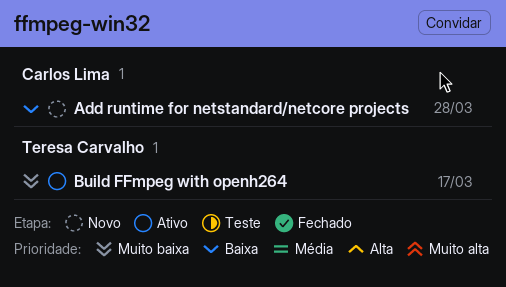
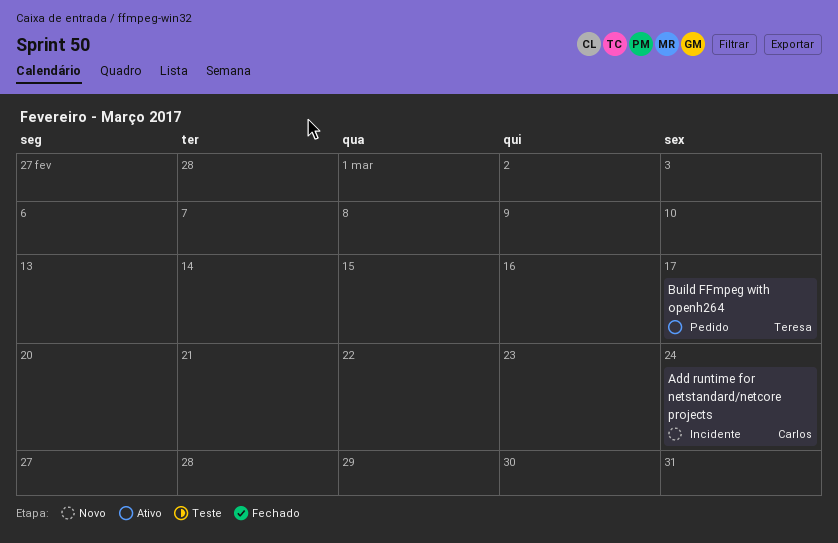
Add runtime for netstandard/netcore projects, due: Mar 28 -> Mar 24

